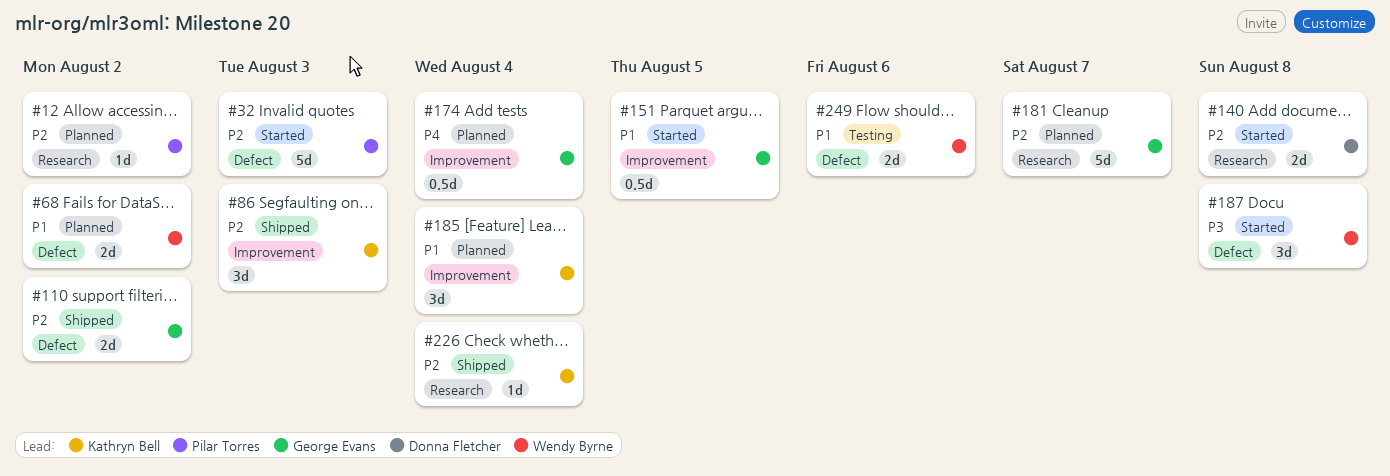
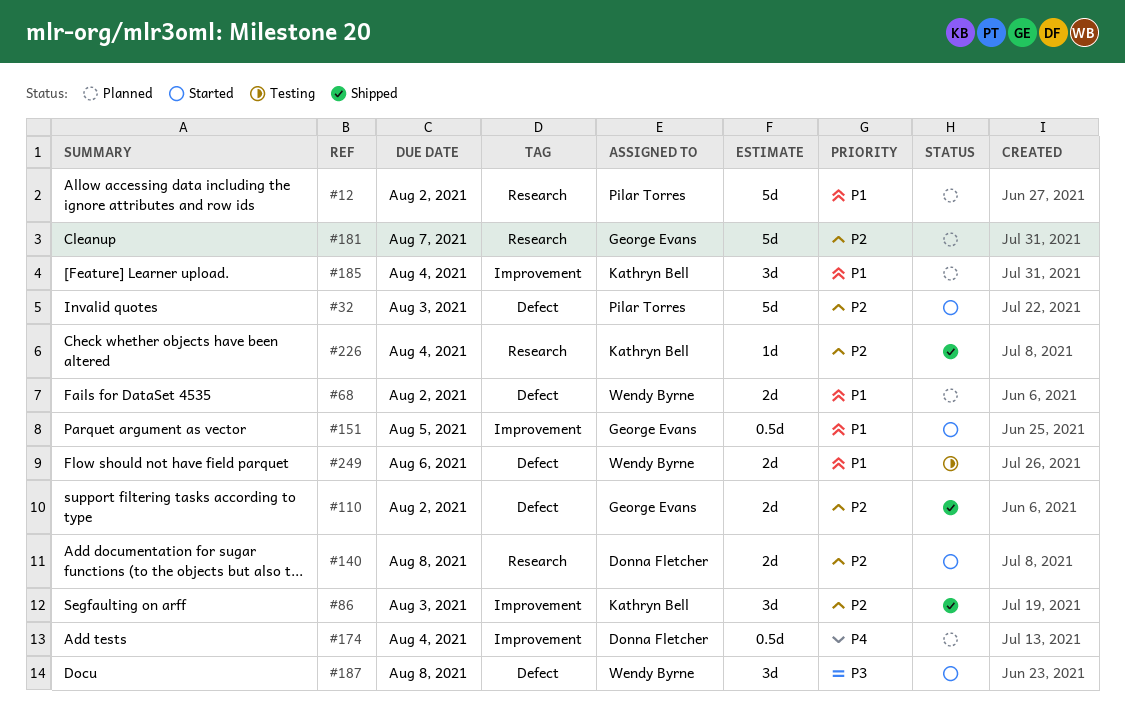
#12, priority: P2 -> P1
#12, estimate: 1d -> 5d
#174, owner: George Evans -> Donna Fletcher

